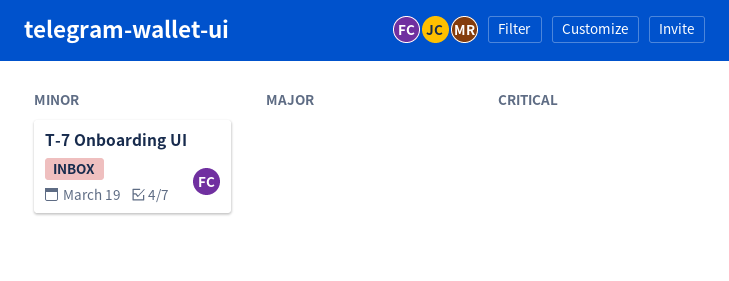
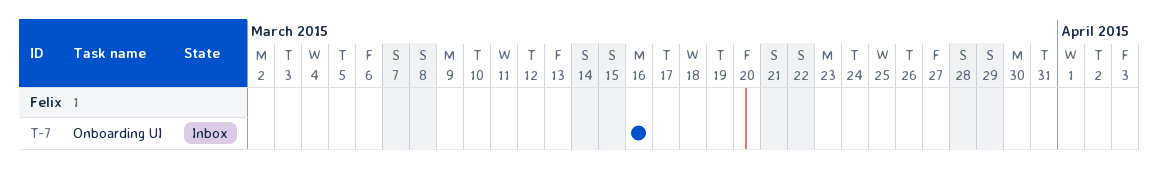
T-7, due: Mar 19 -> Mar 16

